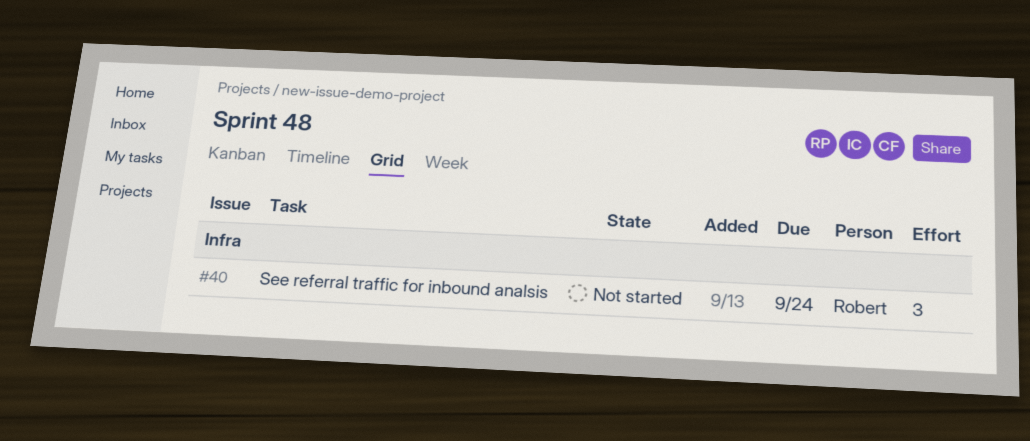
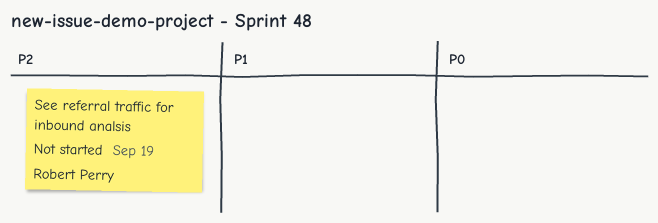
See referral traffic for inbound analsis, due: Sep 24 -> Sep 19

